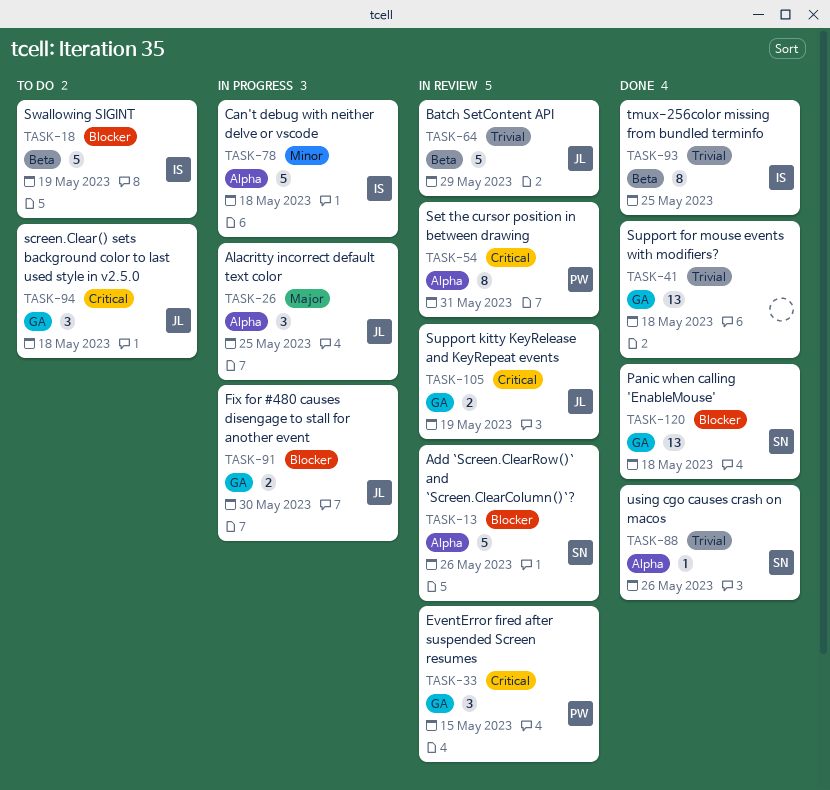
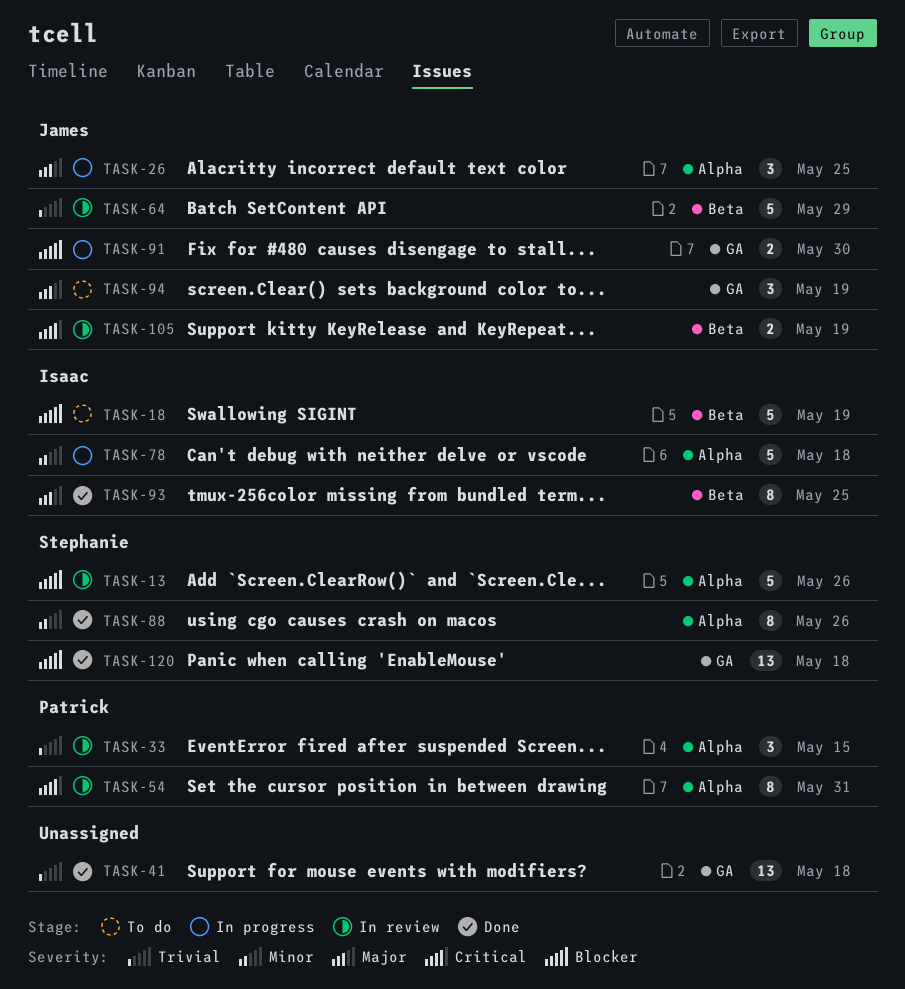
TASK-33, priority: Critical -> Trivial
TASK-33, label: GA -> Alpha
TASK-88, priority: Trivial -> Minor
TASK-88, estimate: 1 -> 8
TASK-93, priority: Trivial -> Major
TASK-94, priority: Critical -> Major
TASK-94, due: May 18 -> May 19
TASK-105, label: GA -> Beta

